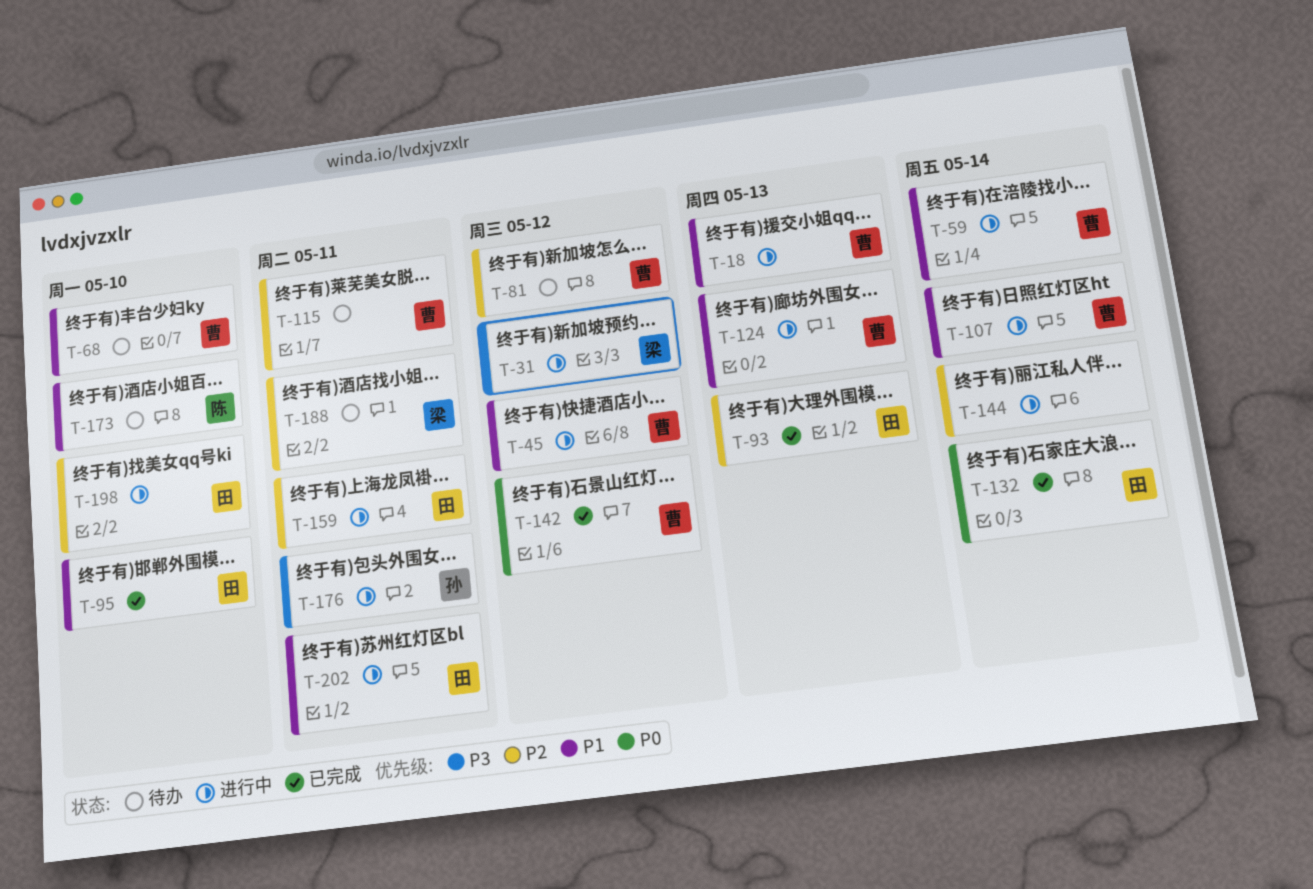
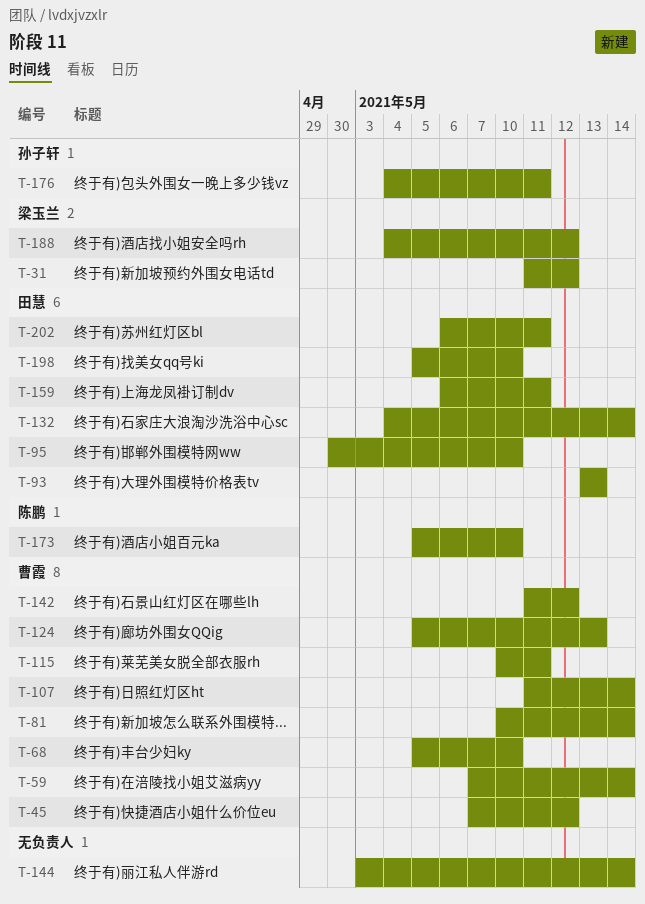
T-18: present -> none
T-81, due: May 12 -> May 14
T-188, due: May 11 -> May 12

